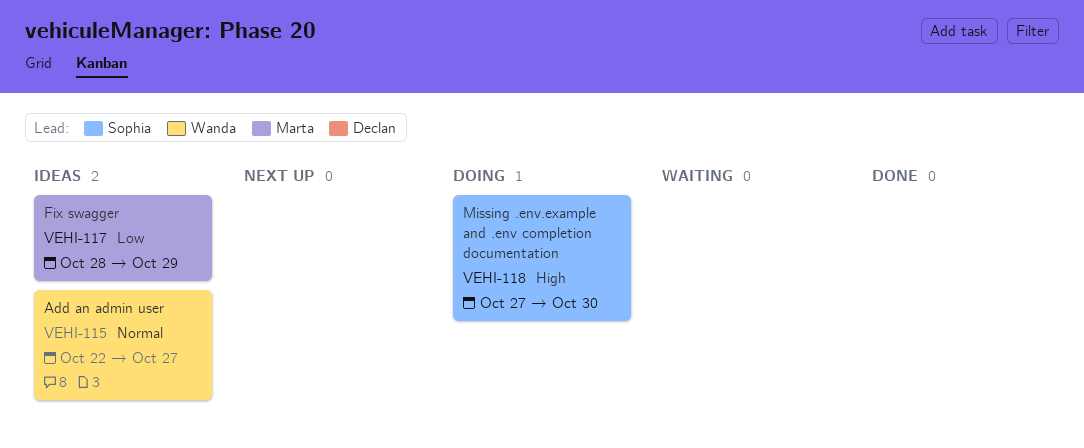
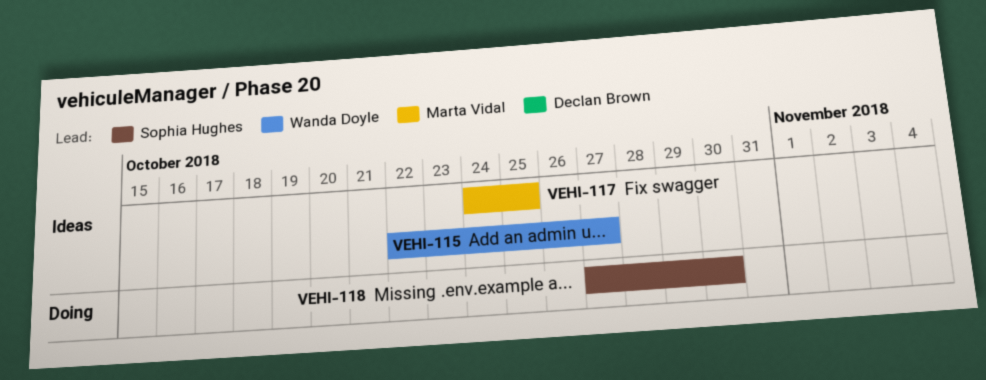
VEHI-117, start: Oct 28 -> Oct 24
VEHI-117, due: Oct 29 -> Oct 25

